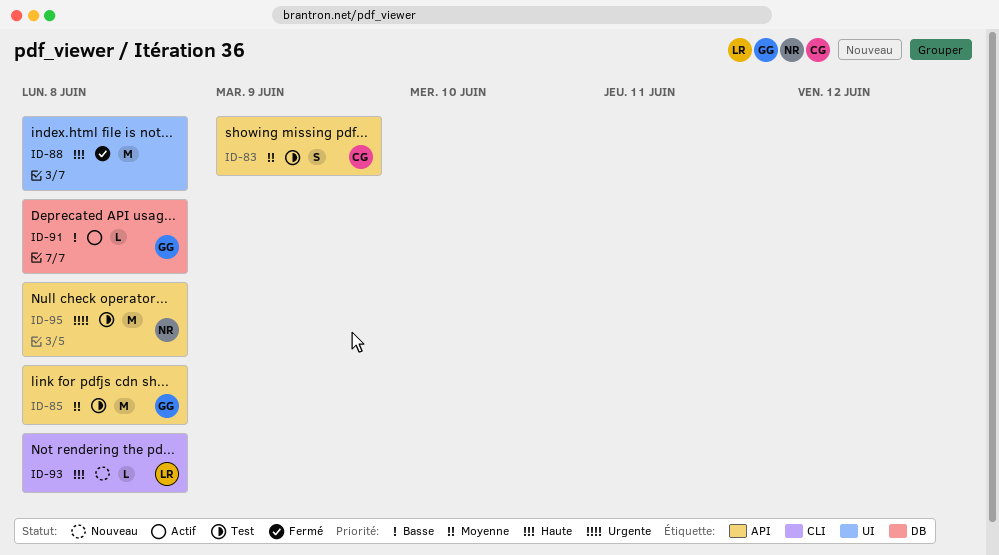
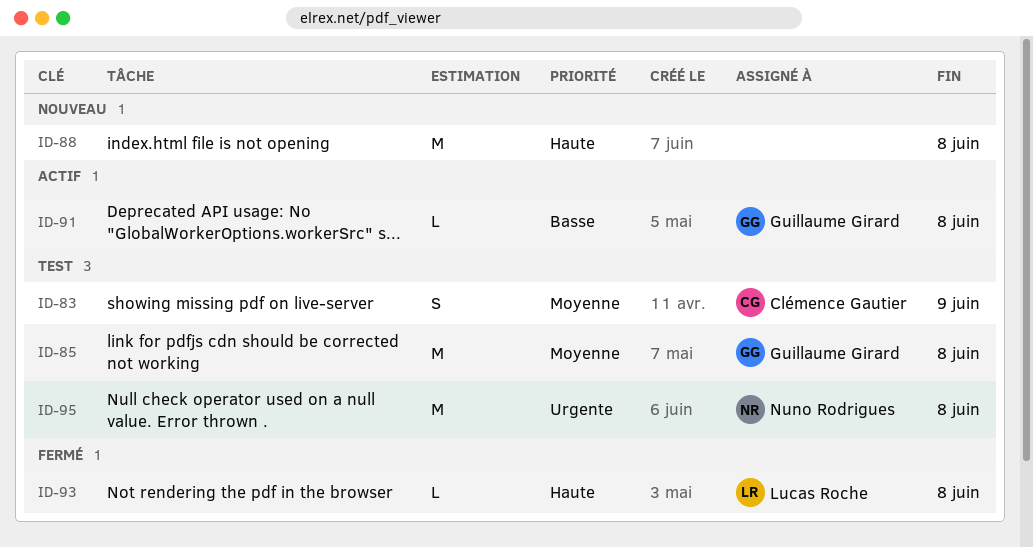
ID-88, status: Fermé -> Nouveau
ID-93, status: Nouveau -> Fermé

